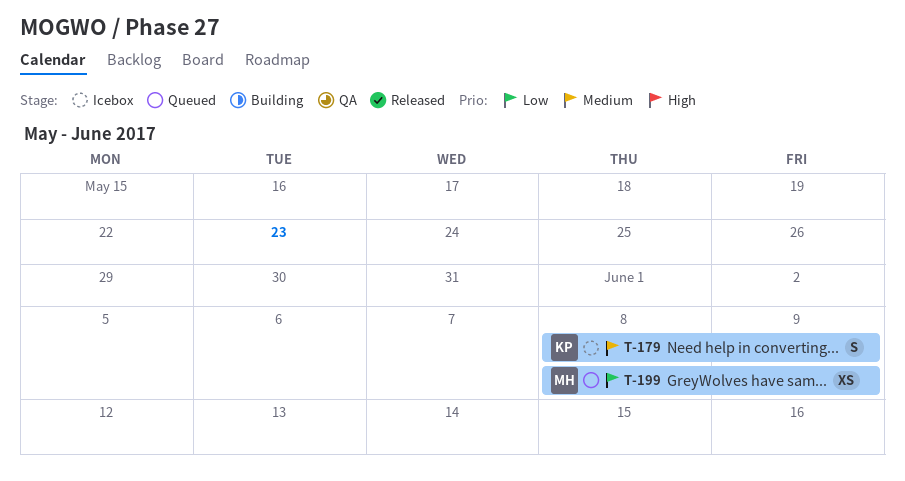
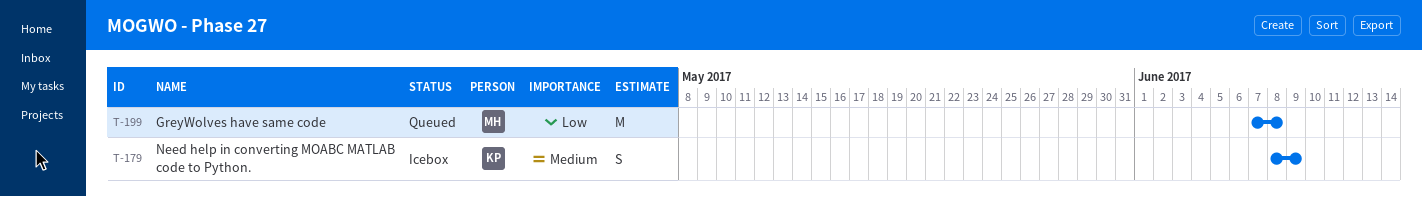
T-199, estimate: XS -> M
T-199, start: Jun 8 -> Jun 7
T-199, due: Jun 9 -> Jun 8

